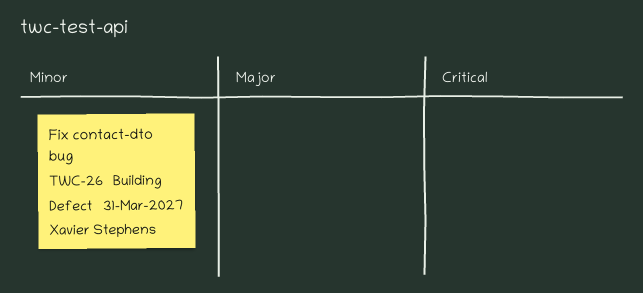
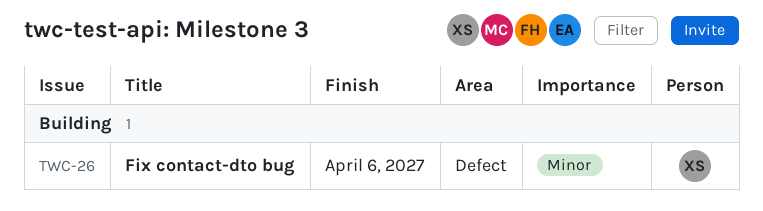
TWC-26, due: Mar 31 -> Apr 6

